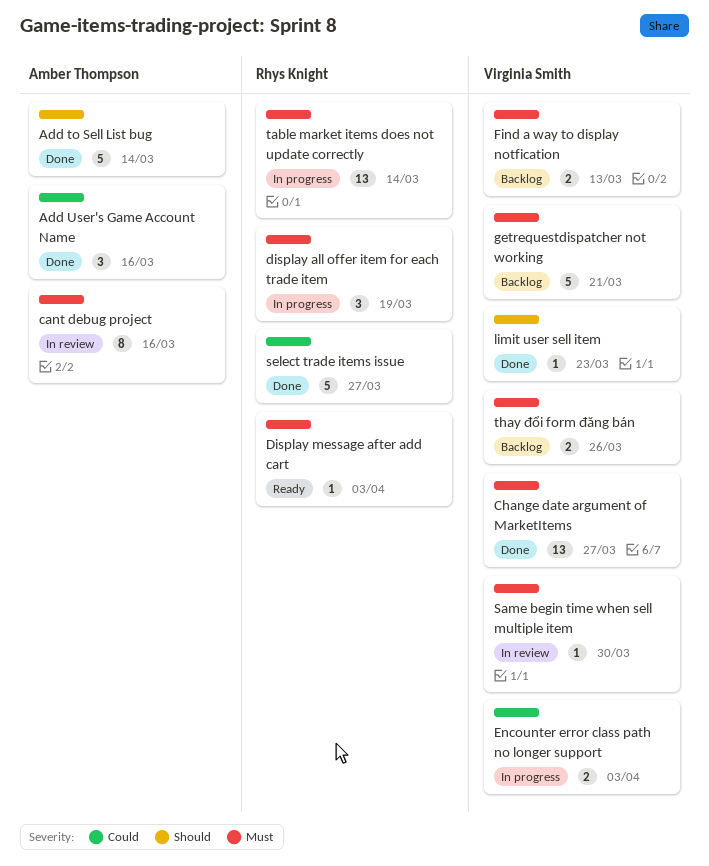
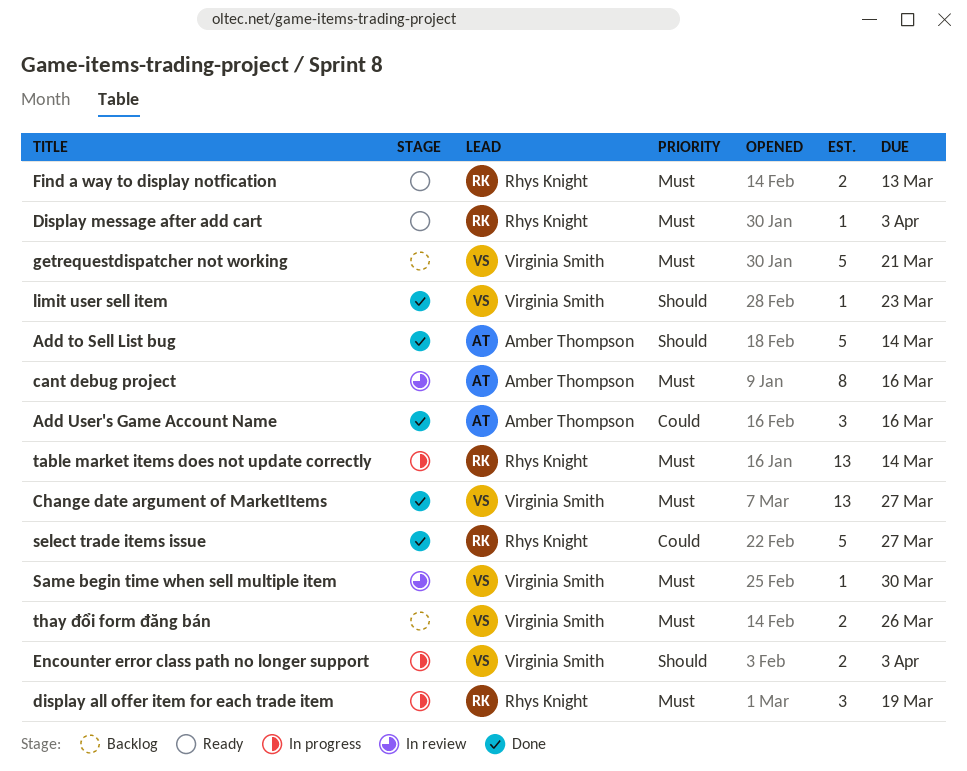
Encounter error class path no longer support, priority: Could -> Should
Find a way to display notfication, status: Backlog -> Ready
Find a way to display notfication, owner: Virginia Smith -> Rhys Knight

